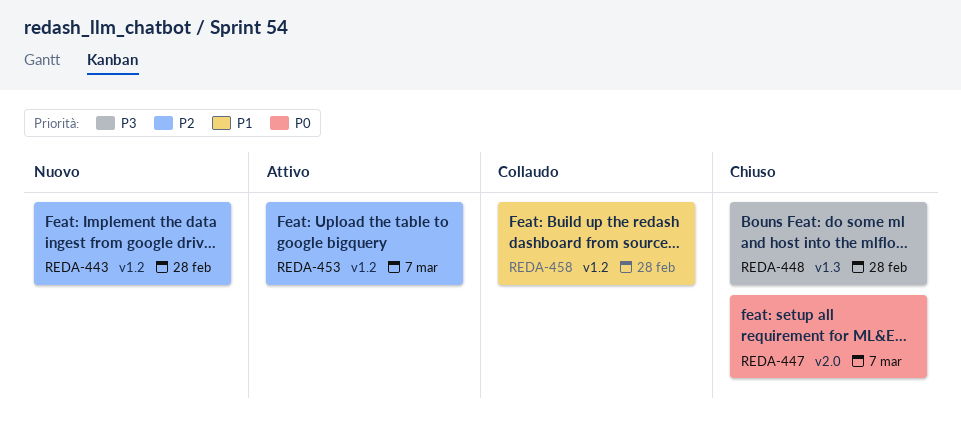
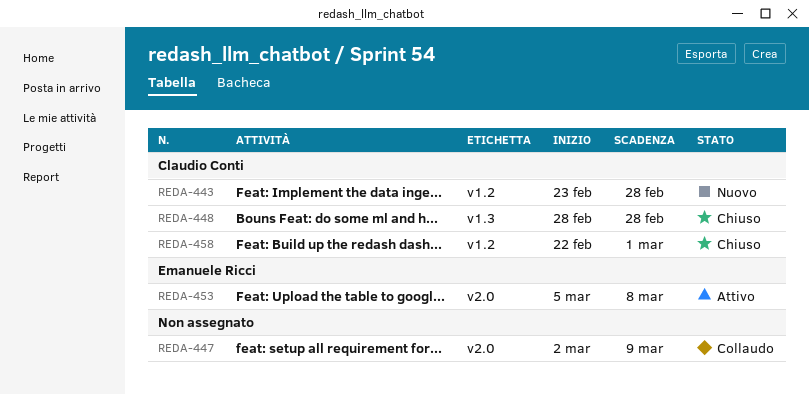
REDA-447, status: Chiuso -> Collaudo
REDA-447, due: Mar 7 -> Mar 9
REDA-453, label: v1.2 -> v2.0
REDA-453, due: Mar 7 -> Mar 8
REDA-458, status: Collaudo -> Chiuso
REDA-458, due: Feb 28 -> Mar 1

